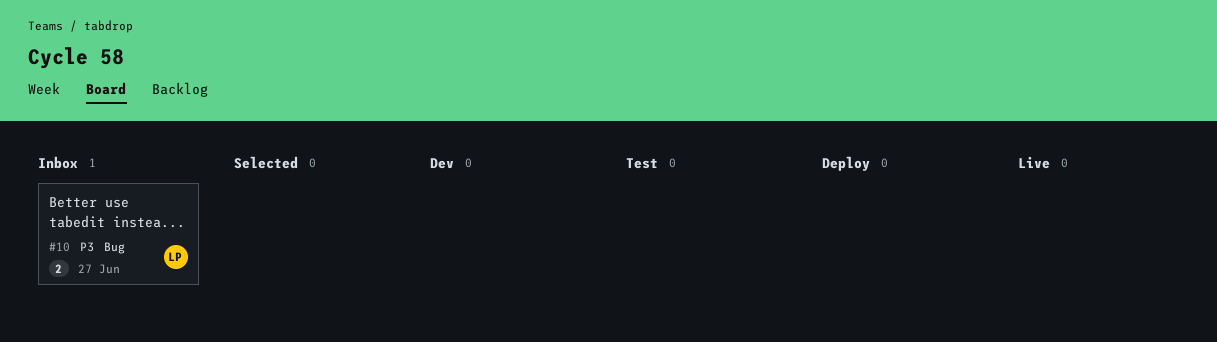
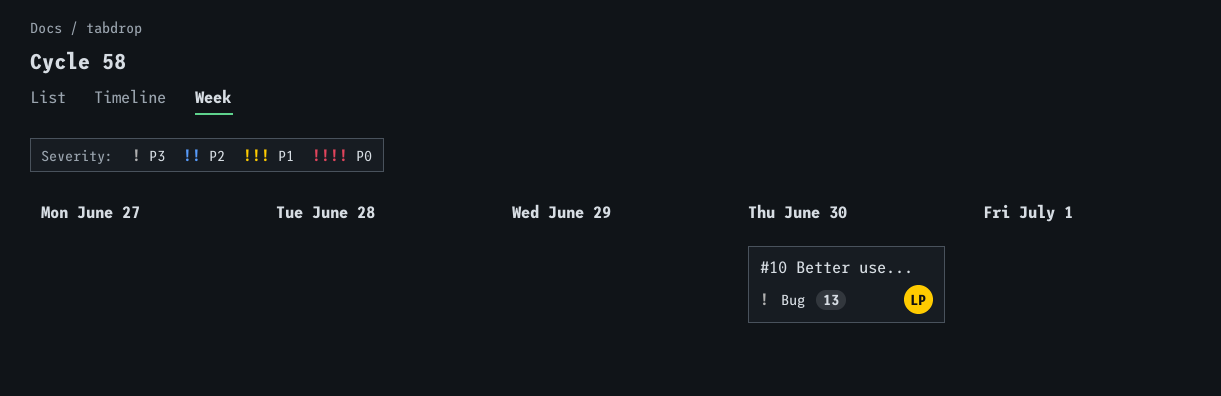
#10, estimate: 2 -> 13
#10, due: Jun 27 -> Jun 30

